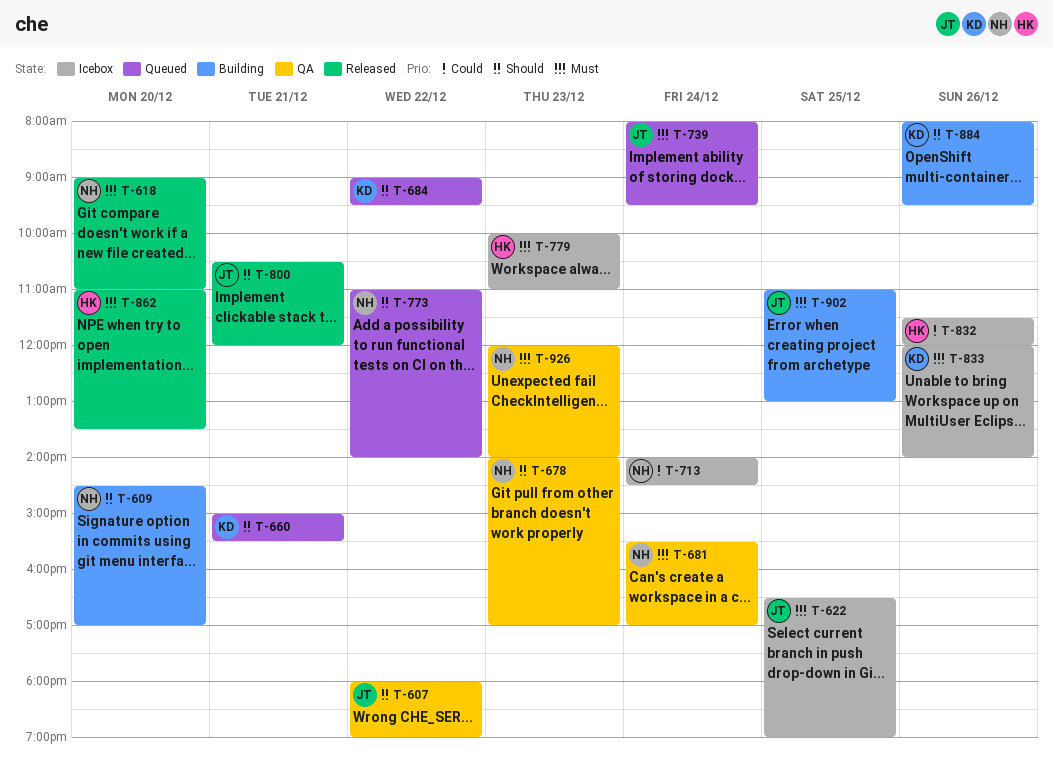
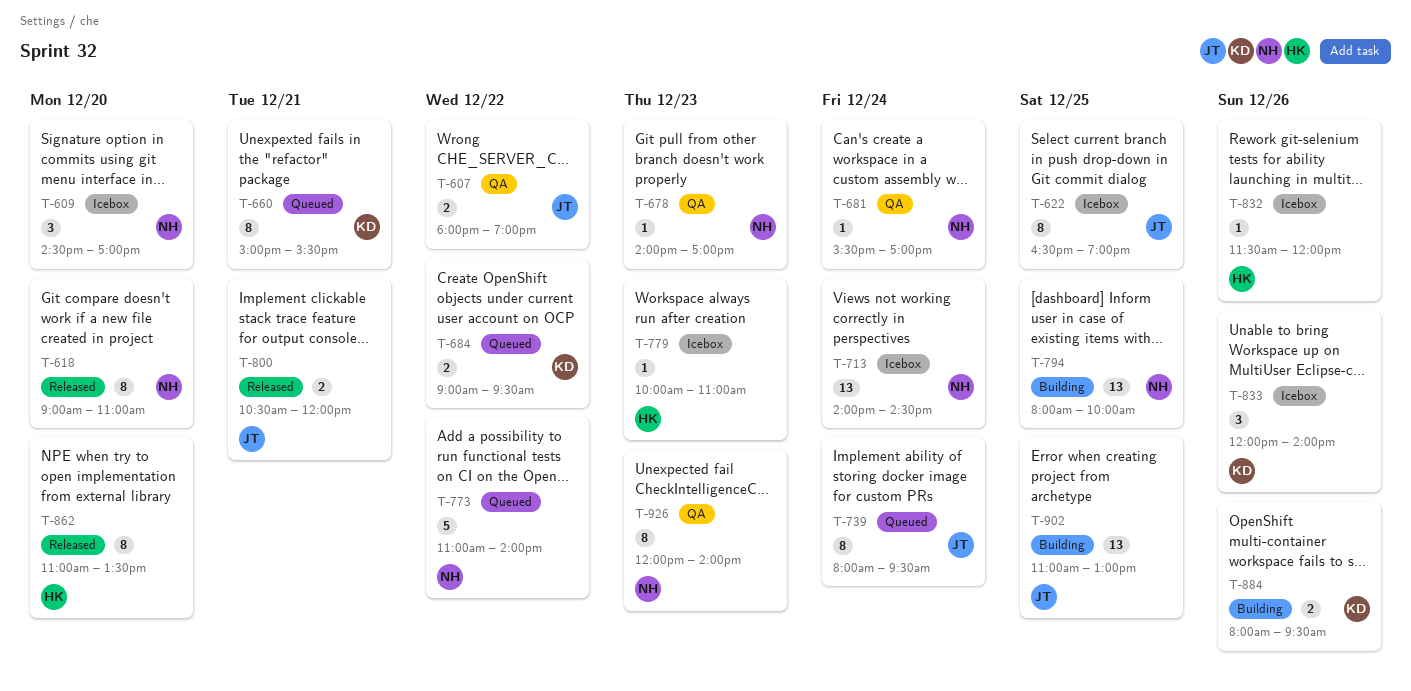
T-609, status: Building -> Icebox
T-794: none -> present

